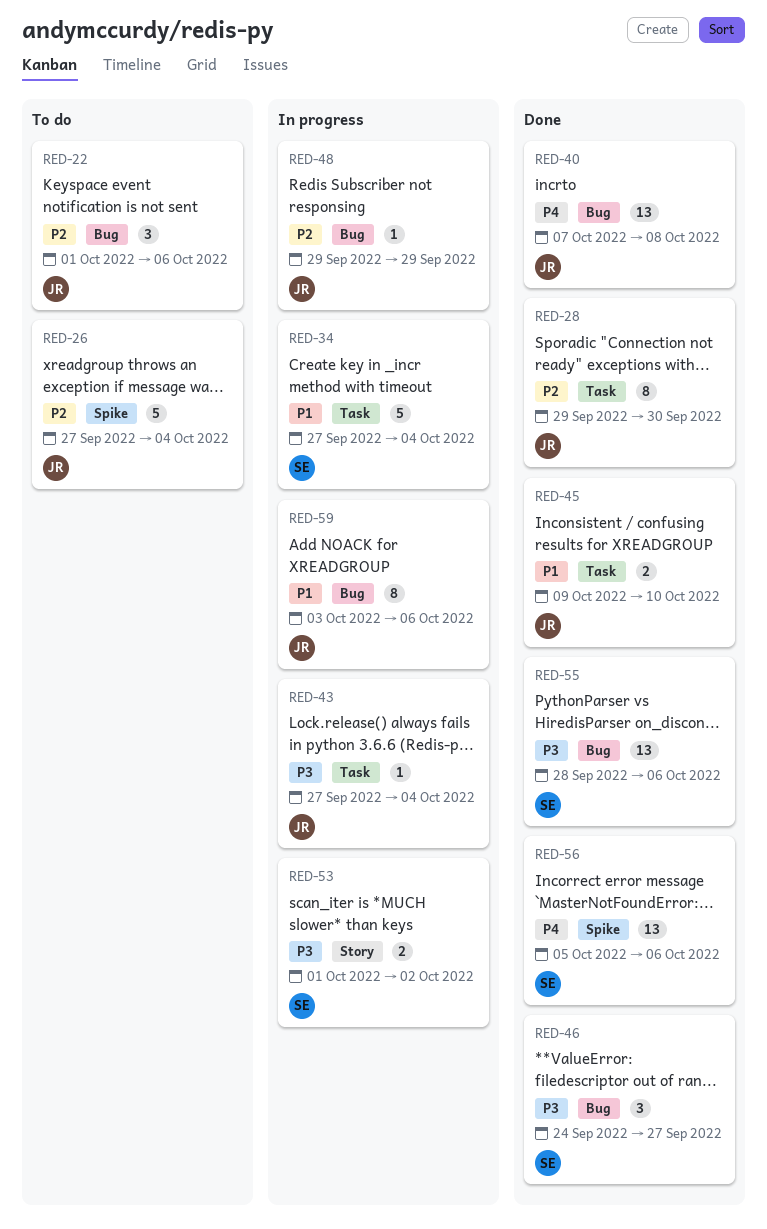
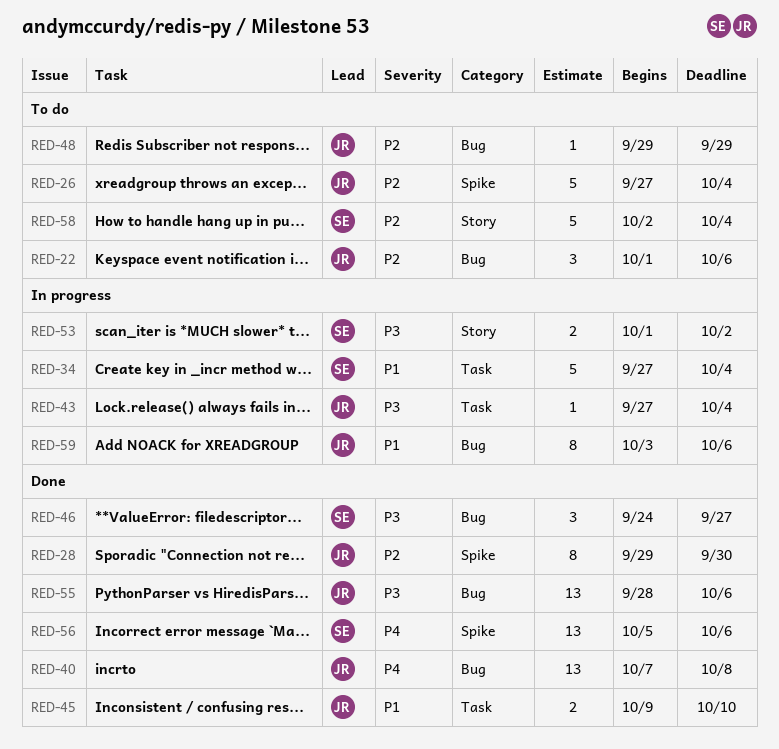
RED-28, label: Task -> Spike
RED-48, status: In progress -> To do
RED-55, owner: SE -> JR
RED-58: none -> present

